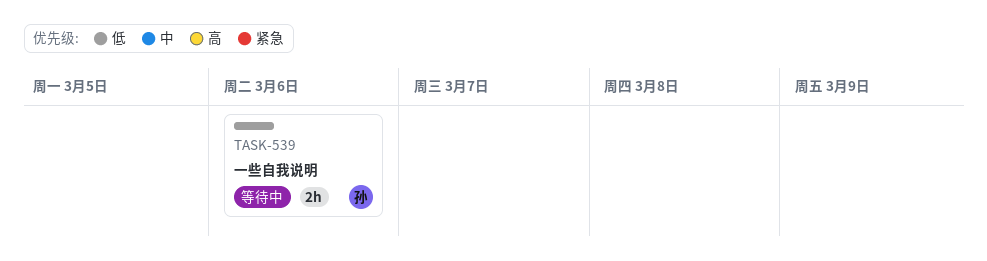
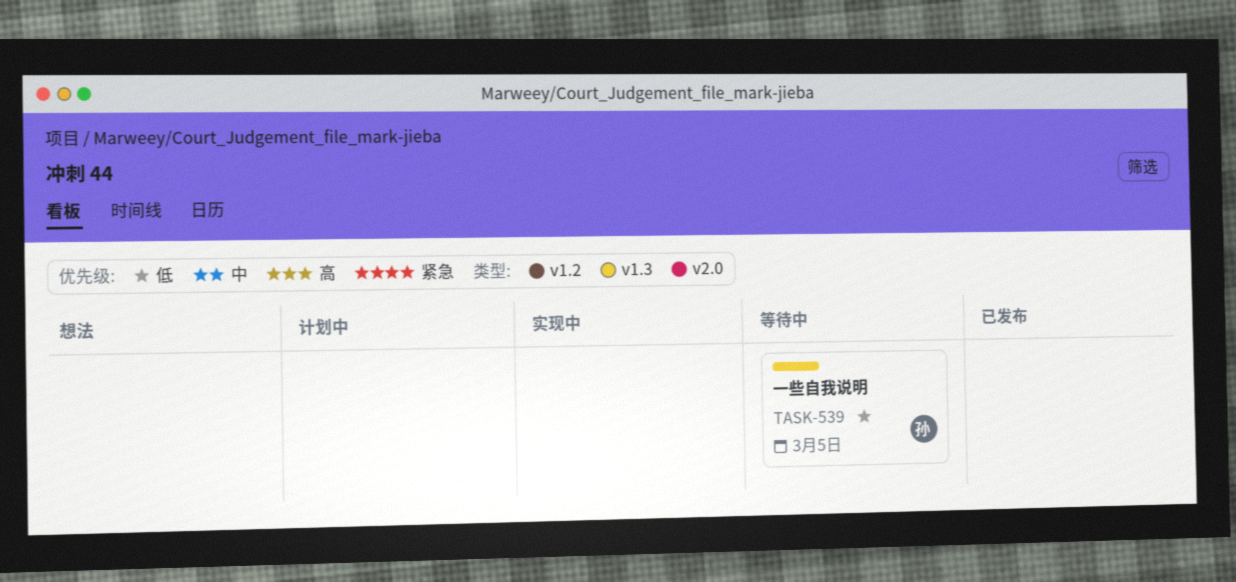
TASK-539, due: Mar 6 -> Mar 5

